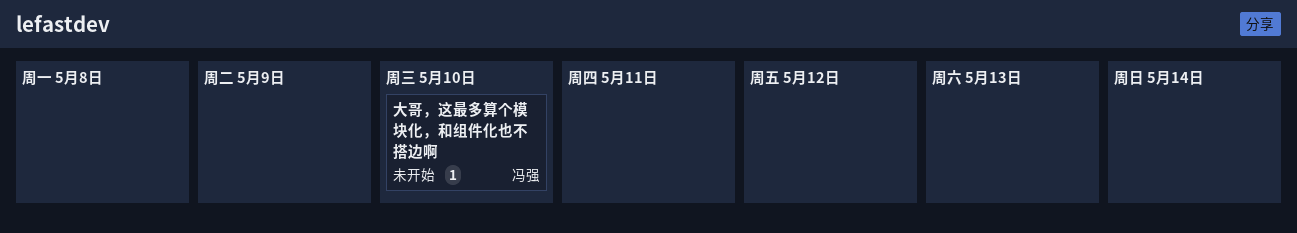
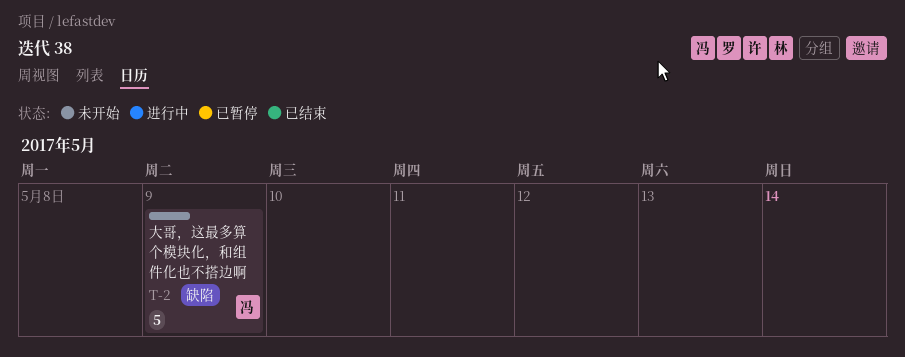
大哥，这最多算个模块化，和组件化也不搭边啊, estimate: 1 -> 5
大哥，这最多算个模块化，和组件化也不搭边啊, due: May 10 -> May 9

